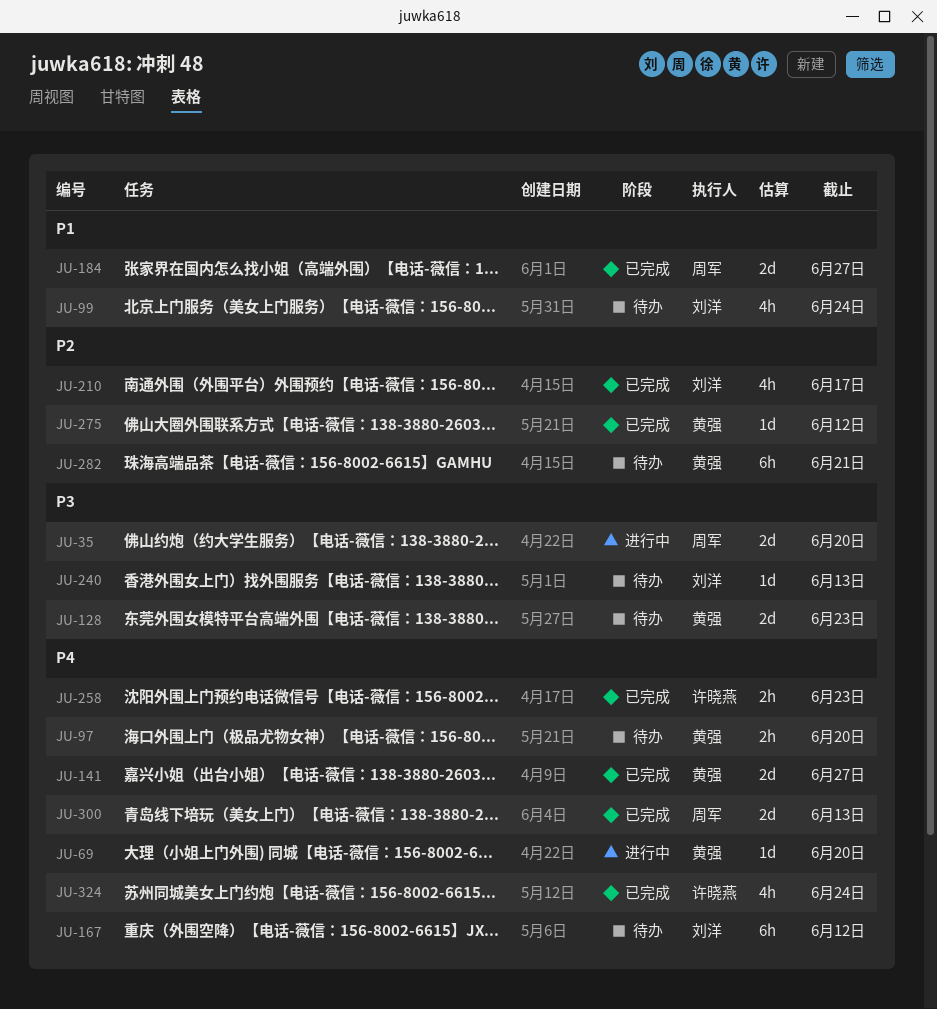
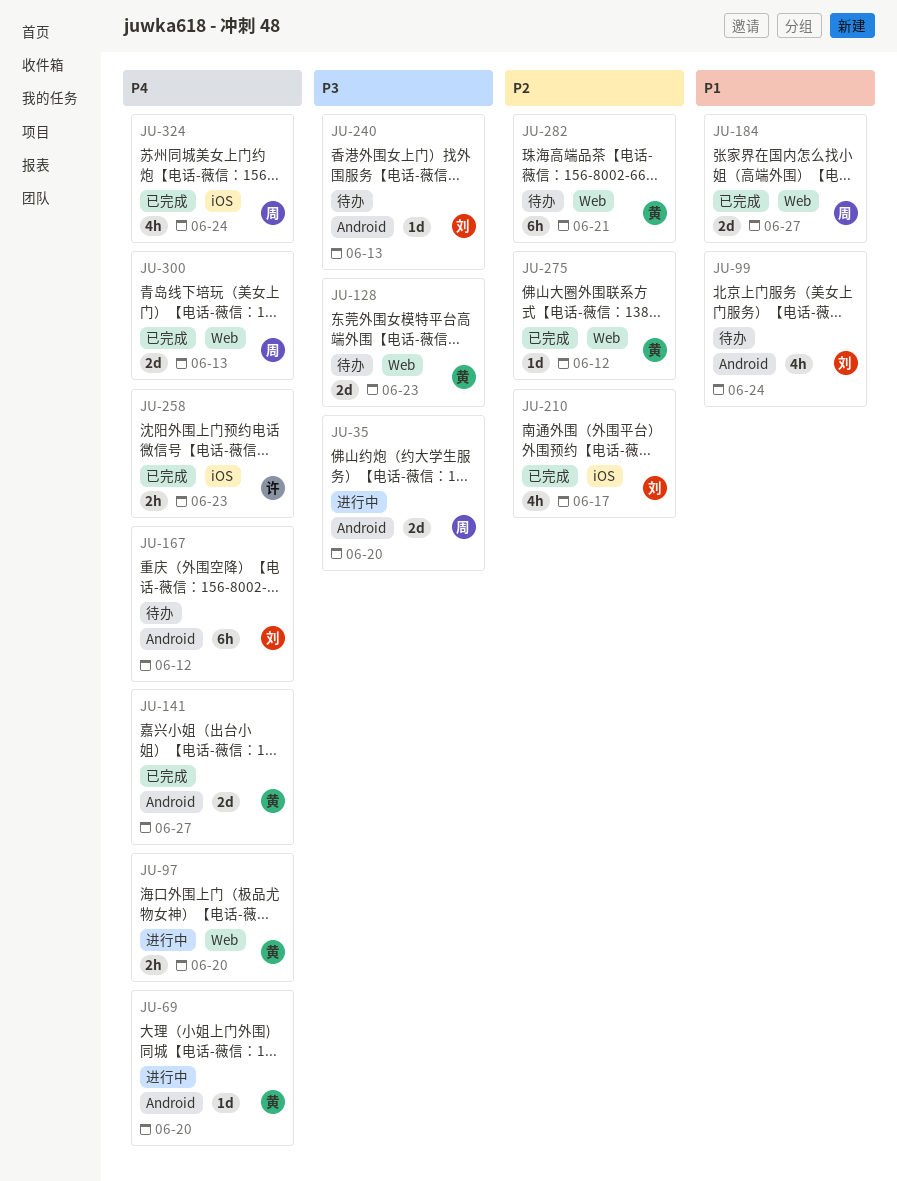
JU-97, status: 待办 -> 进行中
JU-324, owner: 许晓燕 -> 周军

